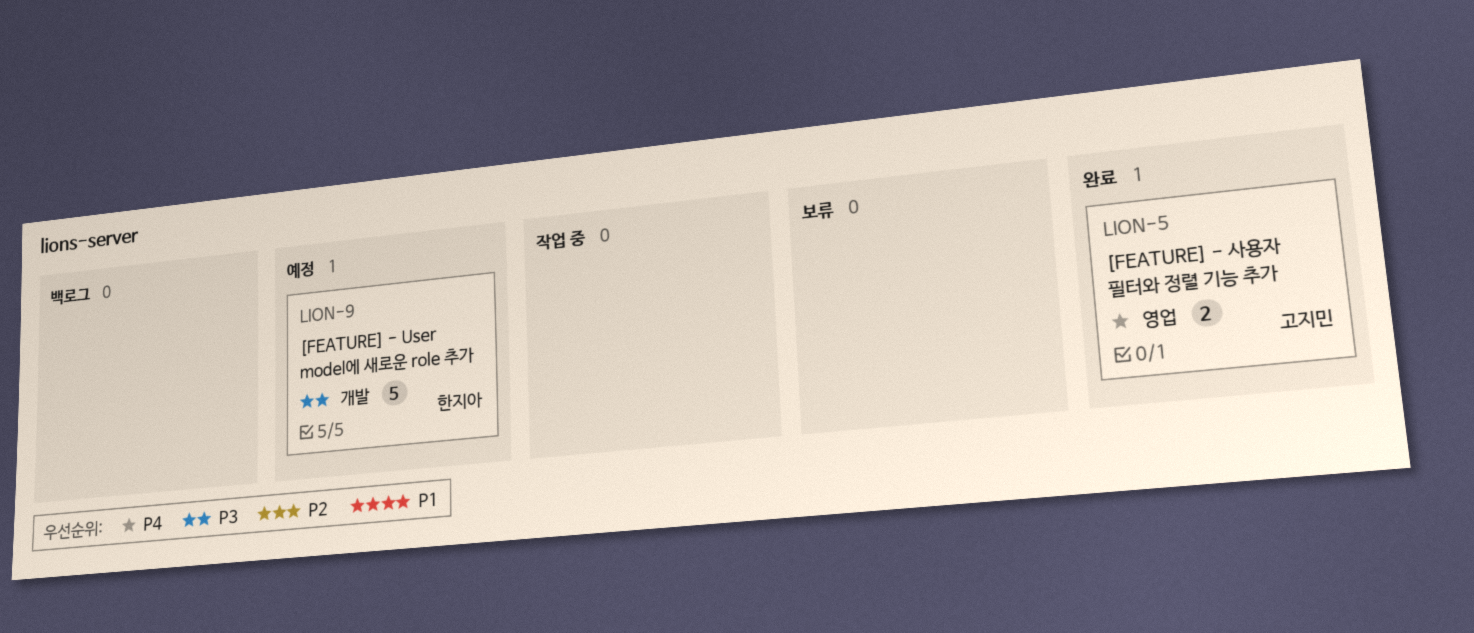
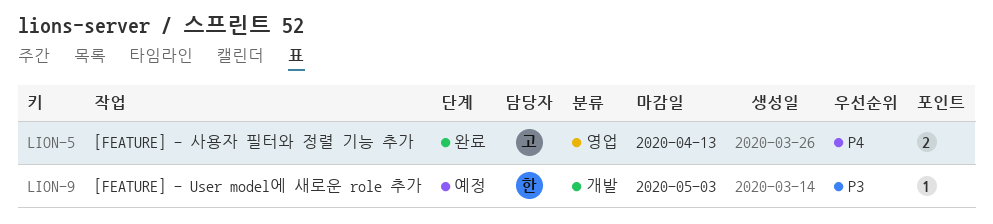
LION-9, estimate: 5 -> 1

